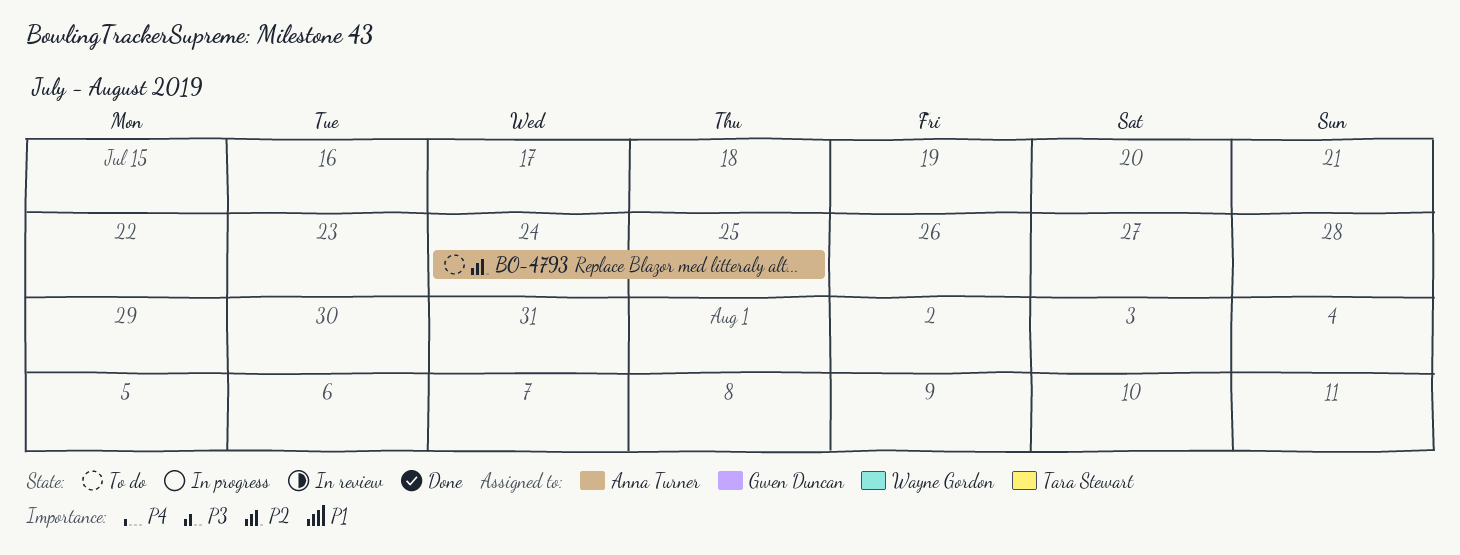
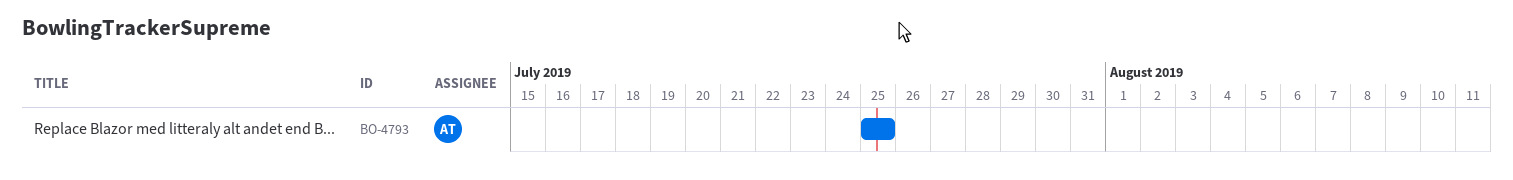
BO-4793, start: Jul 24 -> Jul 25

